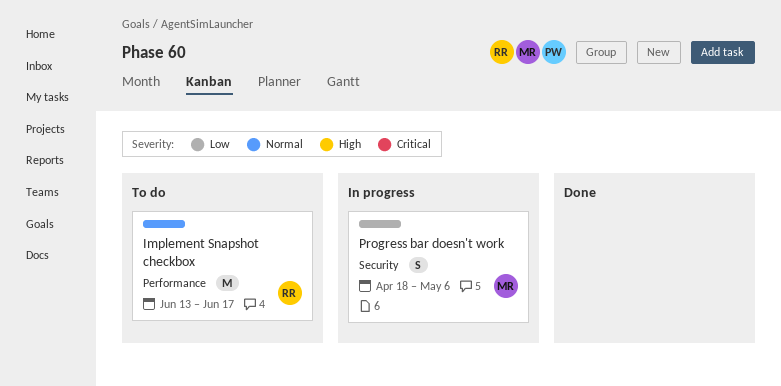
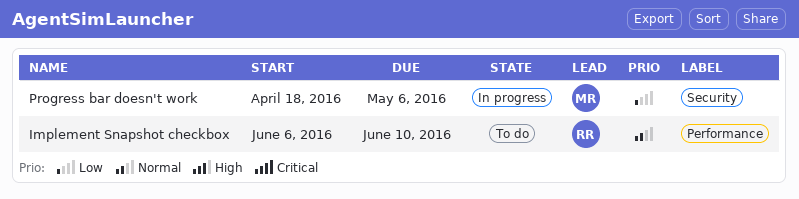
Implement Snapshot checkbox, start: Jun 13 -> Jun 6
Implement Snapshot checkbox, due: Jun 17 -> Jun 10

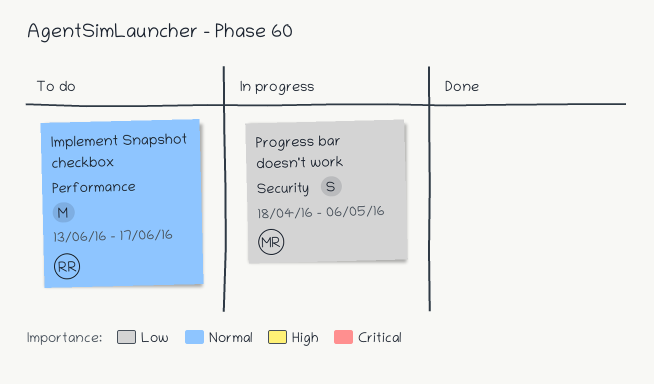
Implement Snapshot checkbox, start: Jun 6 -> Jun 13
Implement Snapshot checkbox, due: Jun 10 -> Jun 17

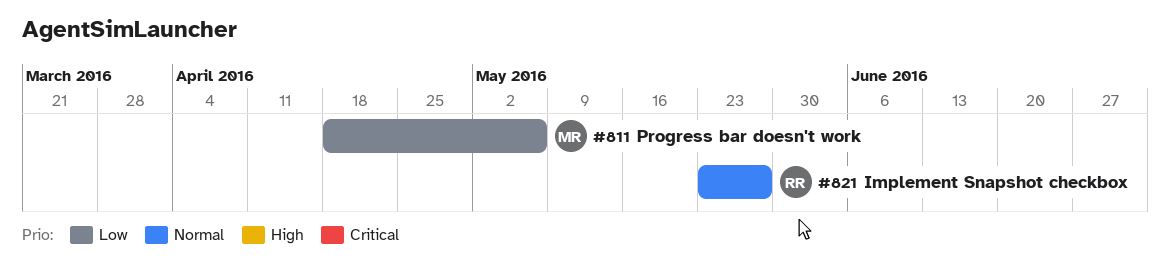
Implement Snapshot checkbox, start: Jun 13 -> May 23
Implement Snapshot checkbox, due: Jun 17 -> May 27

